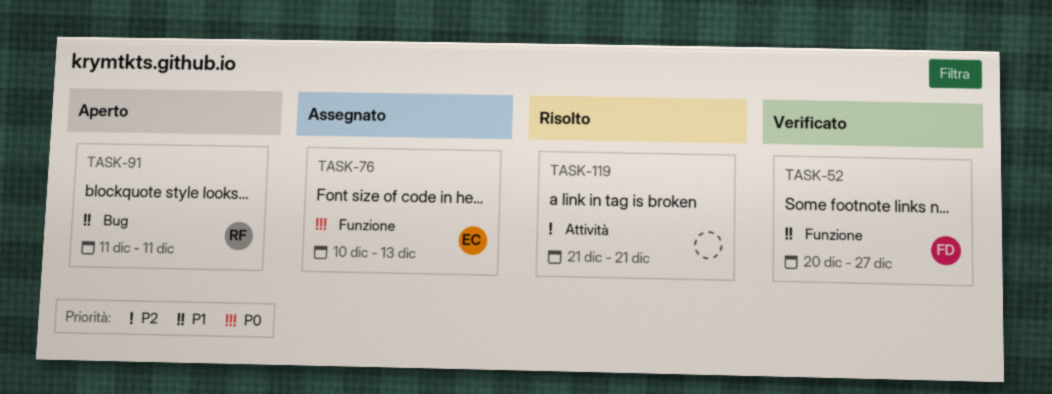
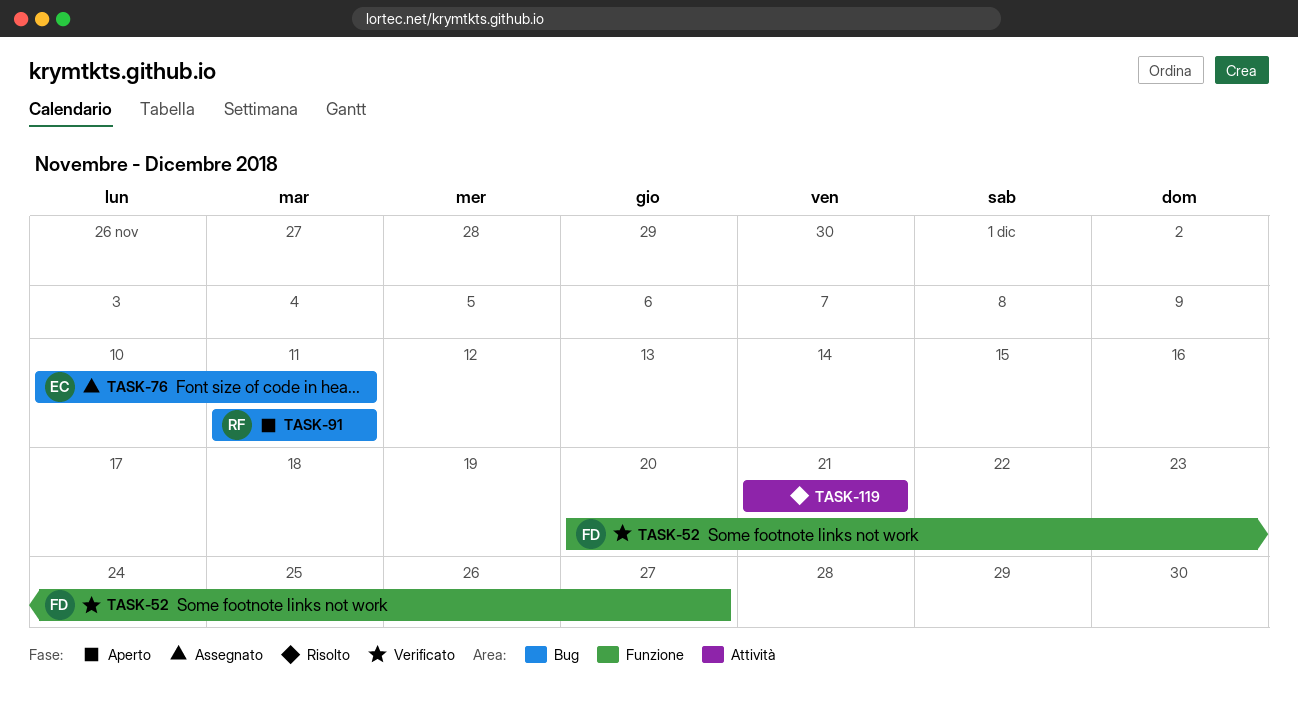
TASK-76, label: Funzione -> Bug
TASK-76, due: Dec 13 -> Dec 11

